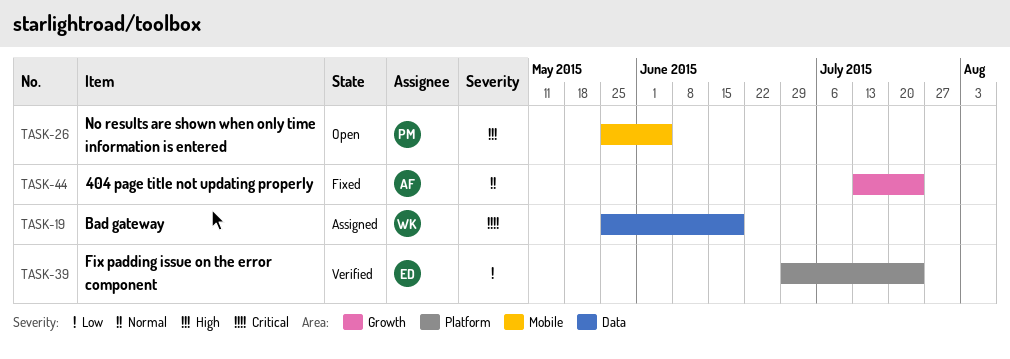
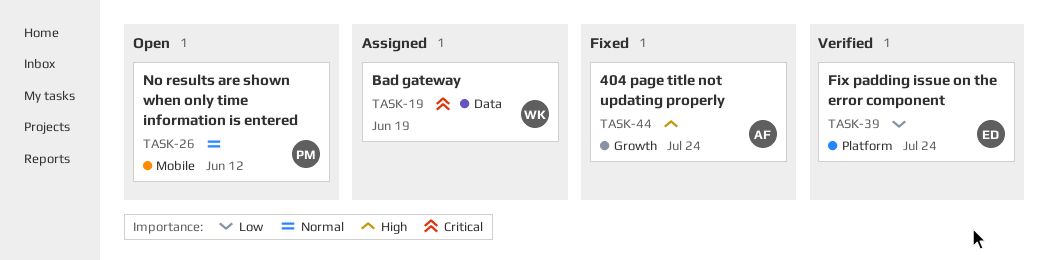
TASK-26, priority: High -> Normal
TASK-26, due: Jun 5 -> Jun 12
TASK-44, priority: Normal -> High

